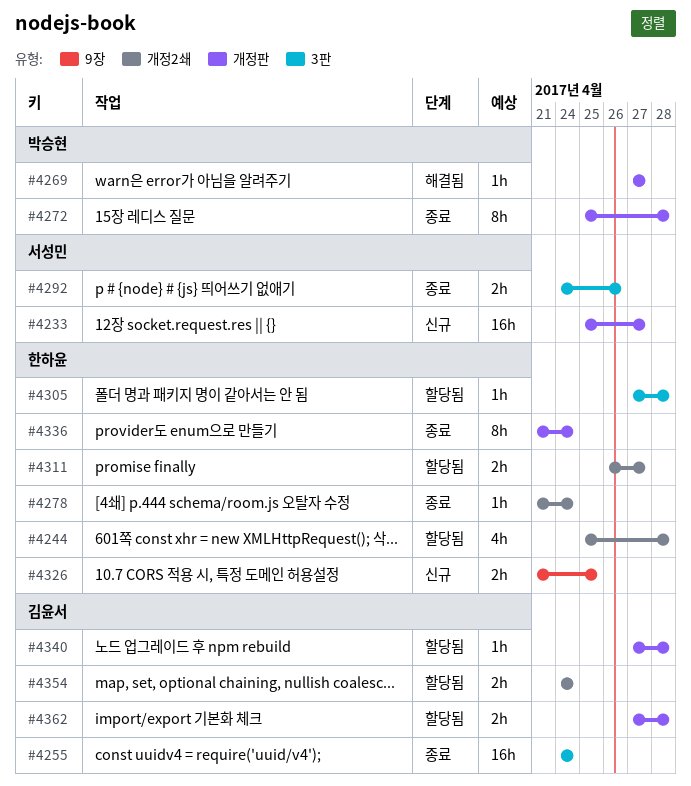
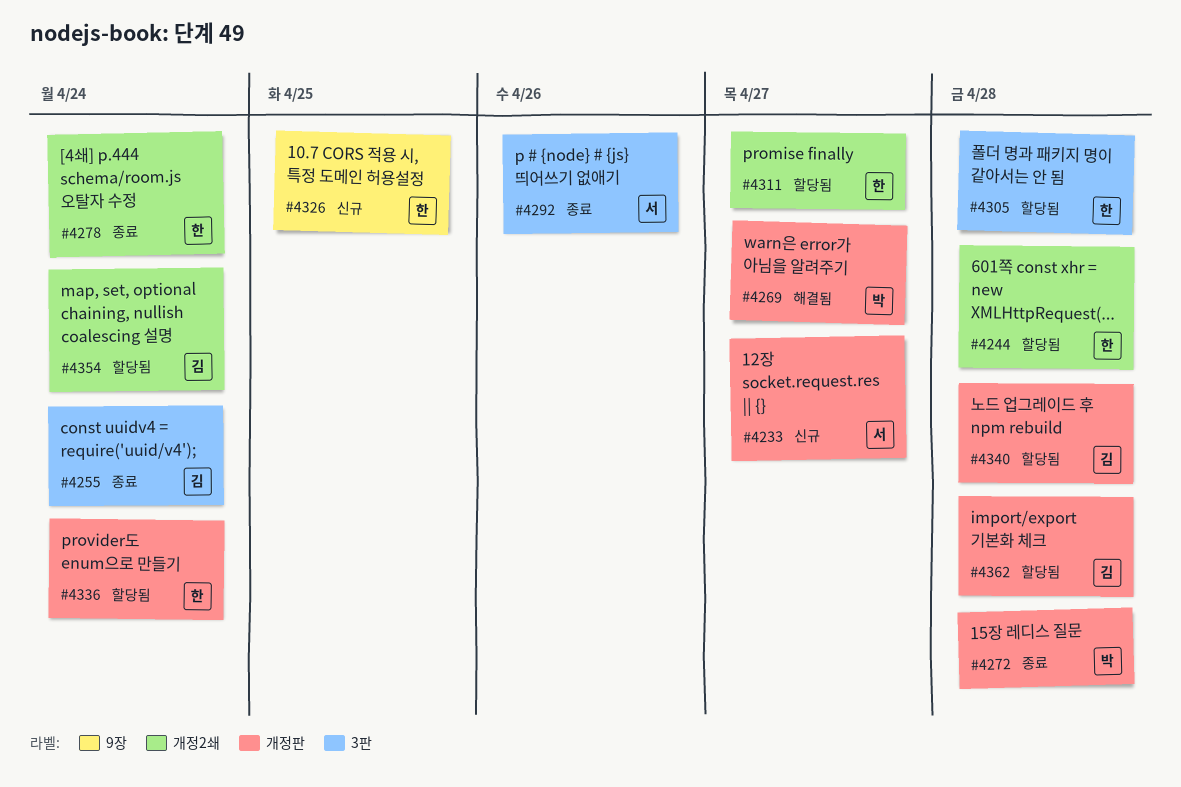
#4336, status: 종료 -> 할당됨

